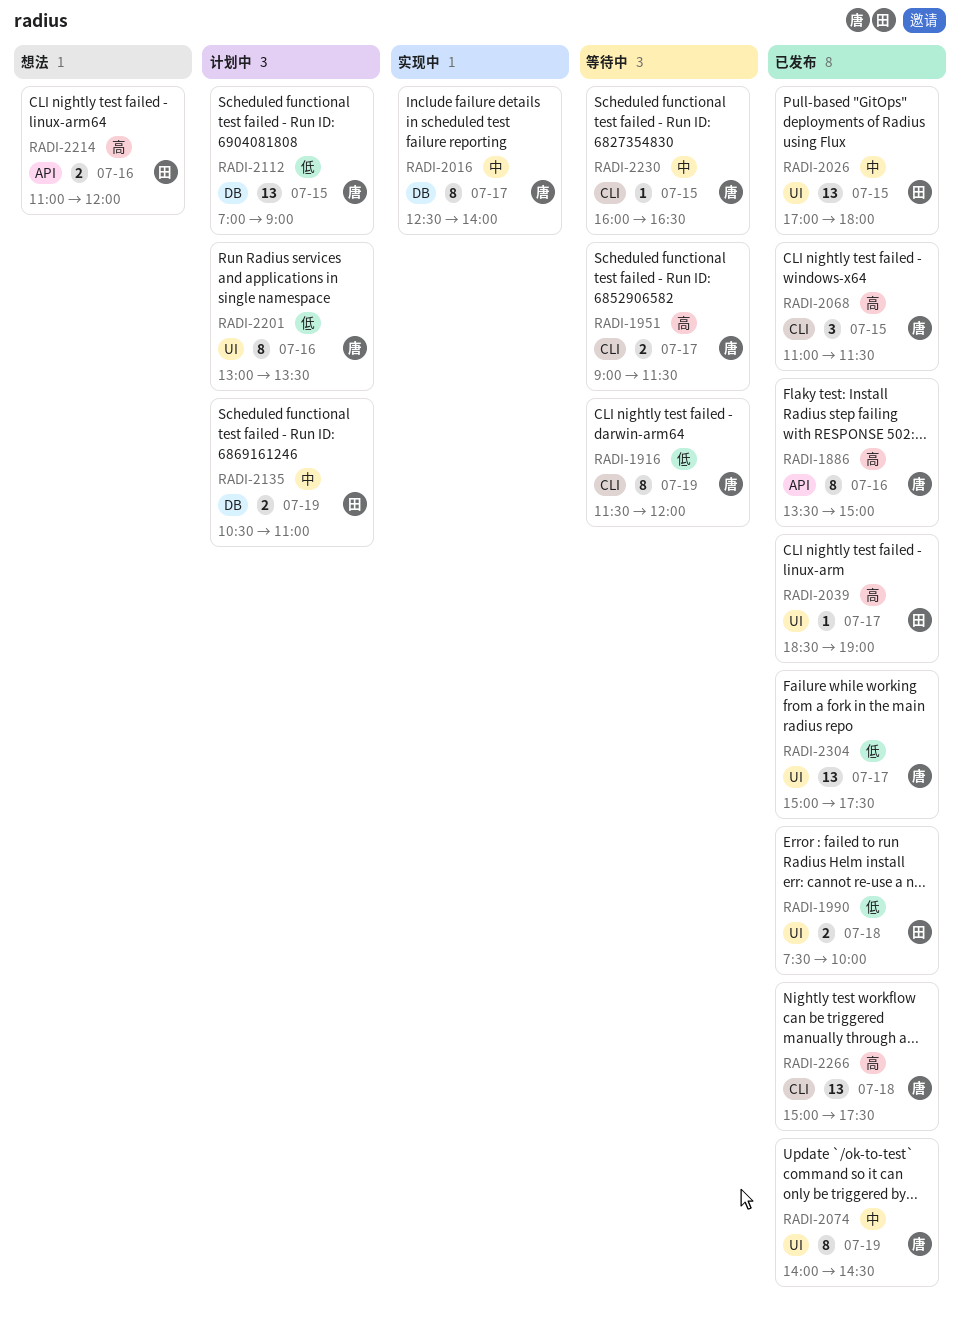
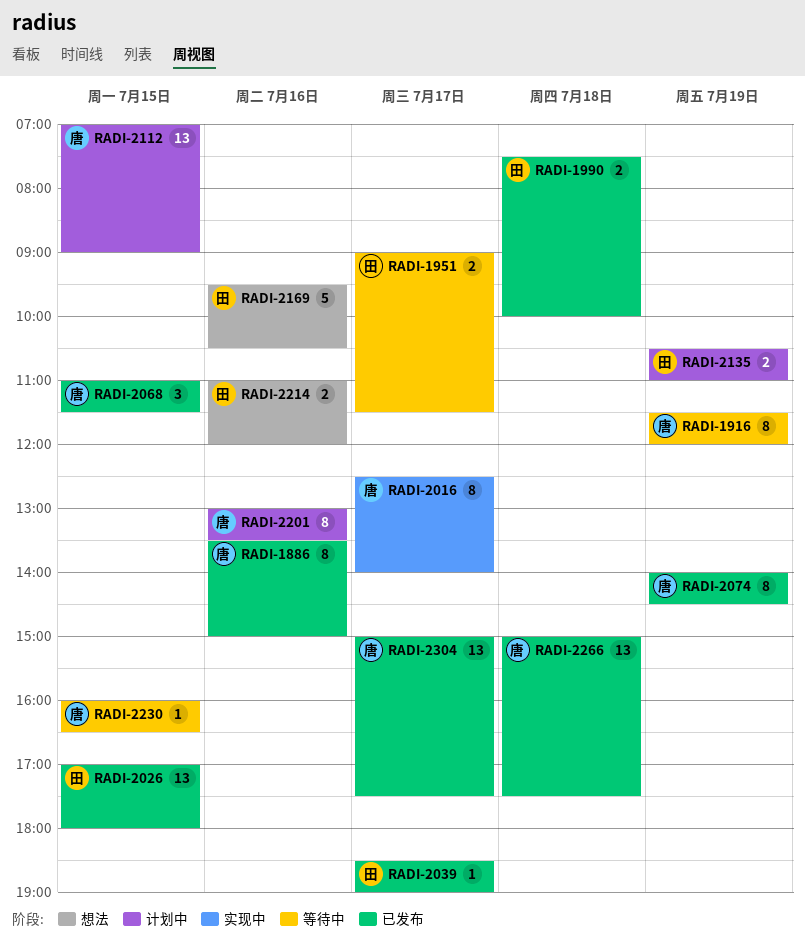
RADI-1951, owner: 唐 -> 田
RADI-2169: none -> present

